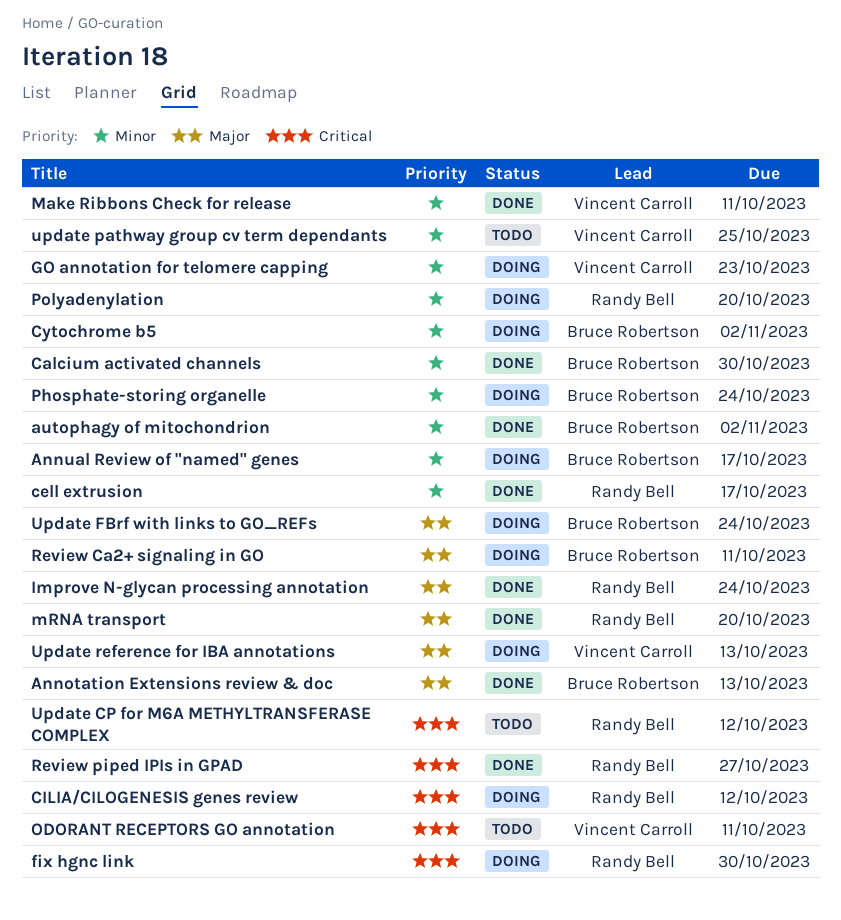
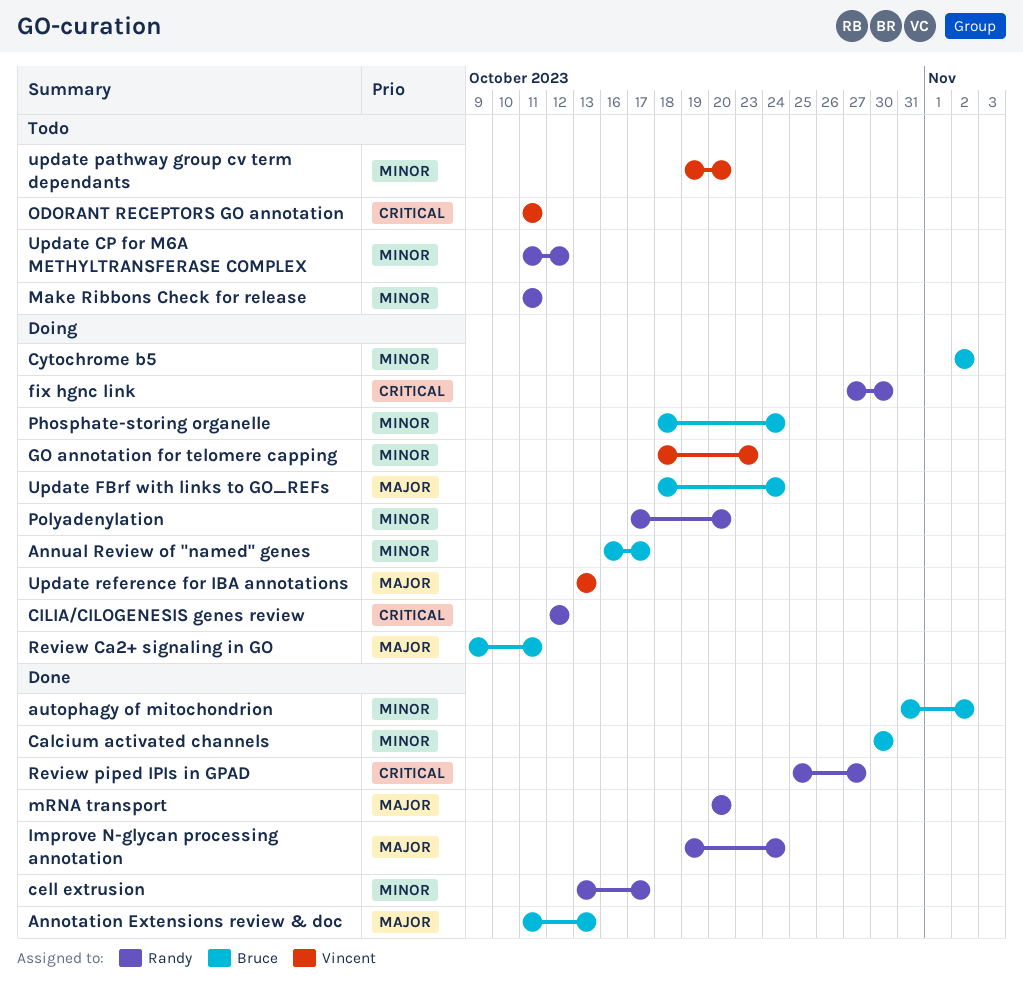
Make Ribbons Check for release, status: Done -> Todo
Make Ribbons Check for release, owner: Vincent Carroll -> Randy Bell
Update CP for M6A METHYLTRANSFERASE COMPLEX, priority: Critical -> Minor
update pathway group cv term dependants, due: Oct 25 -> Oct 20

